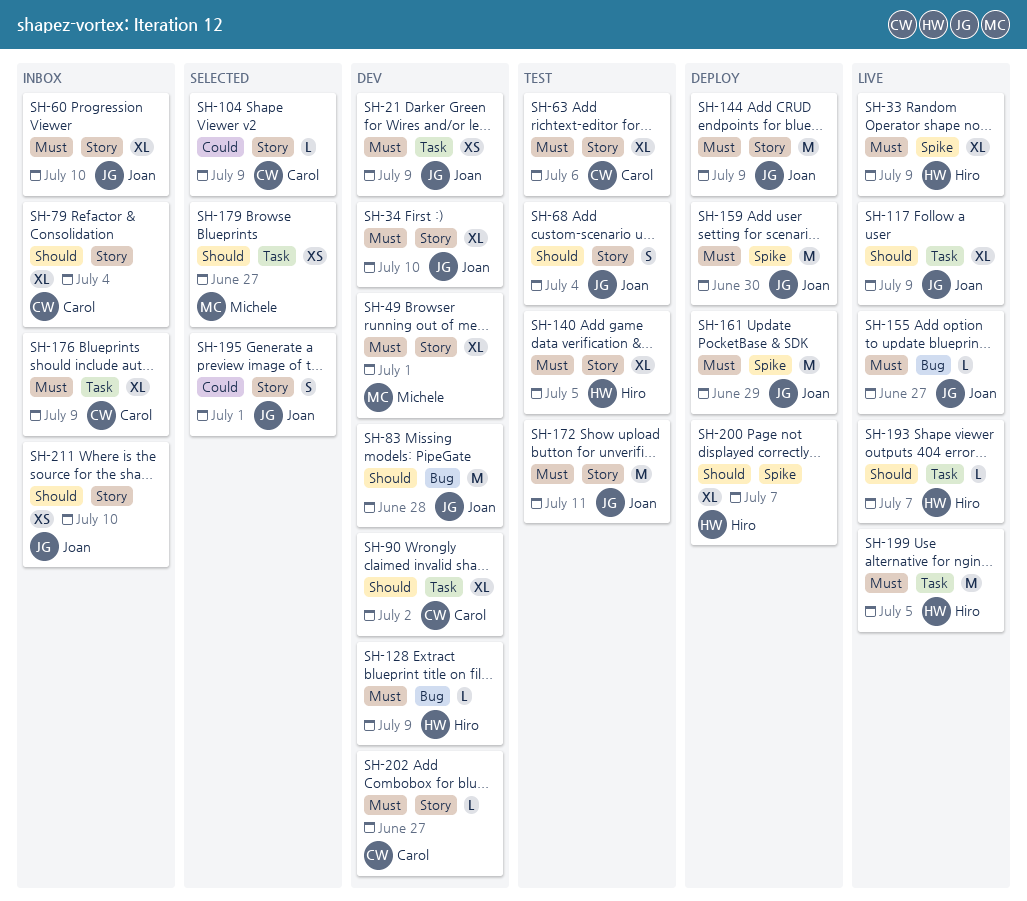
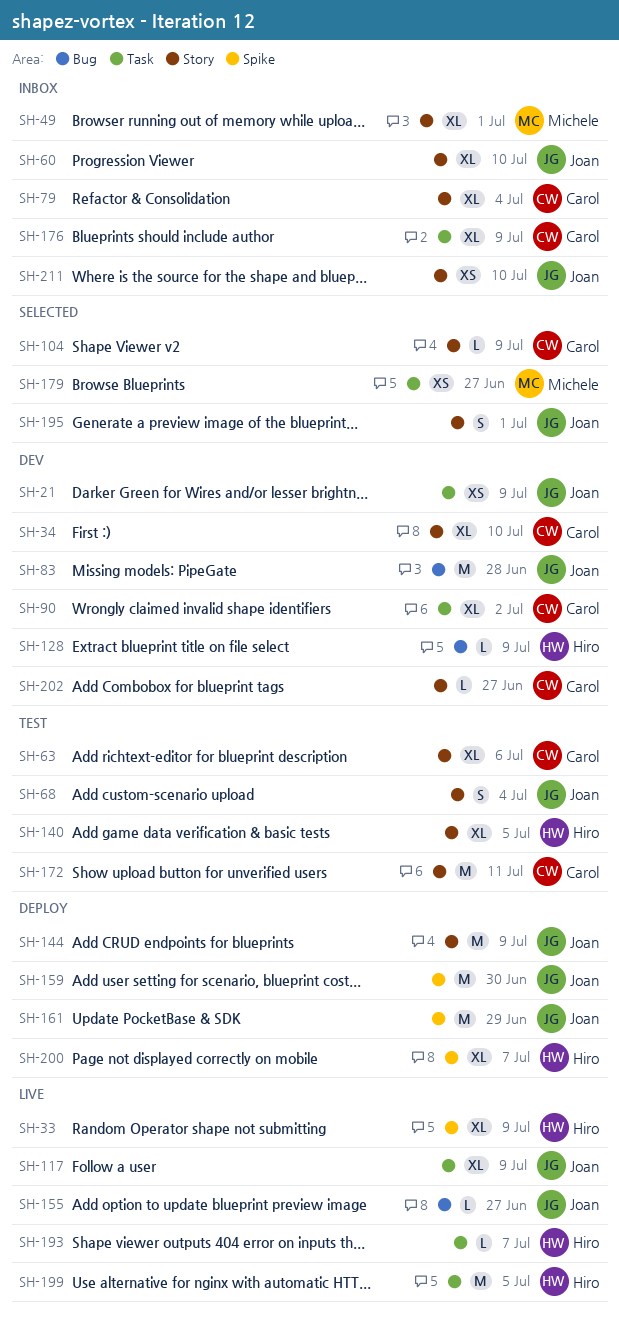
SH-34, owner: Joan -> Carol
SH-49, status: Dev -> Inbox
SH-172, owner: Joan -> Carol

